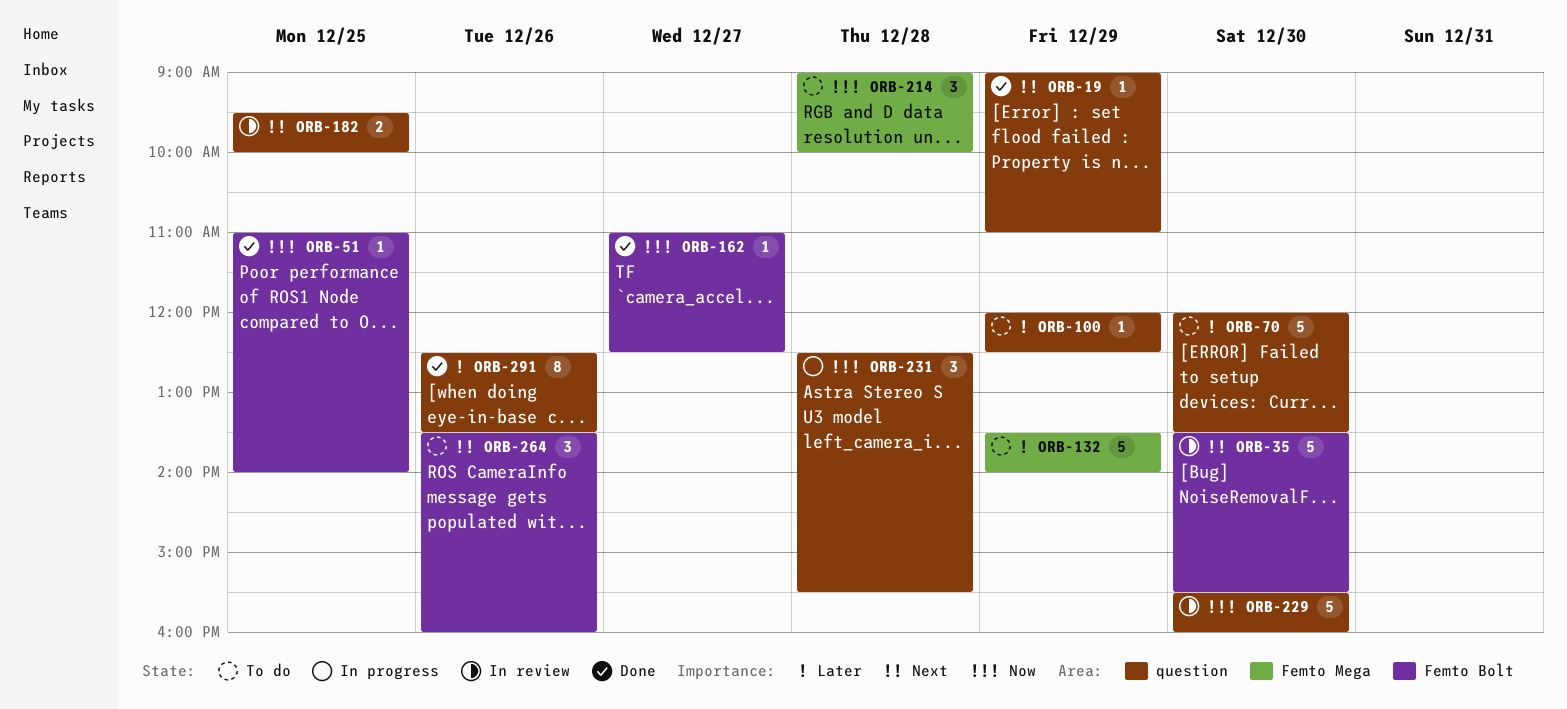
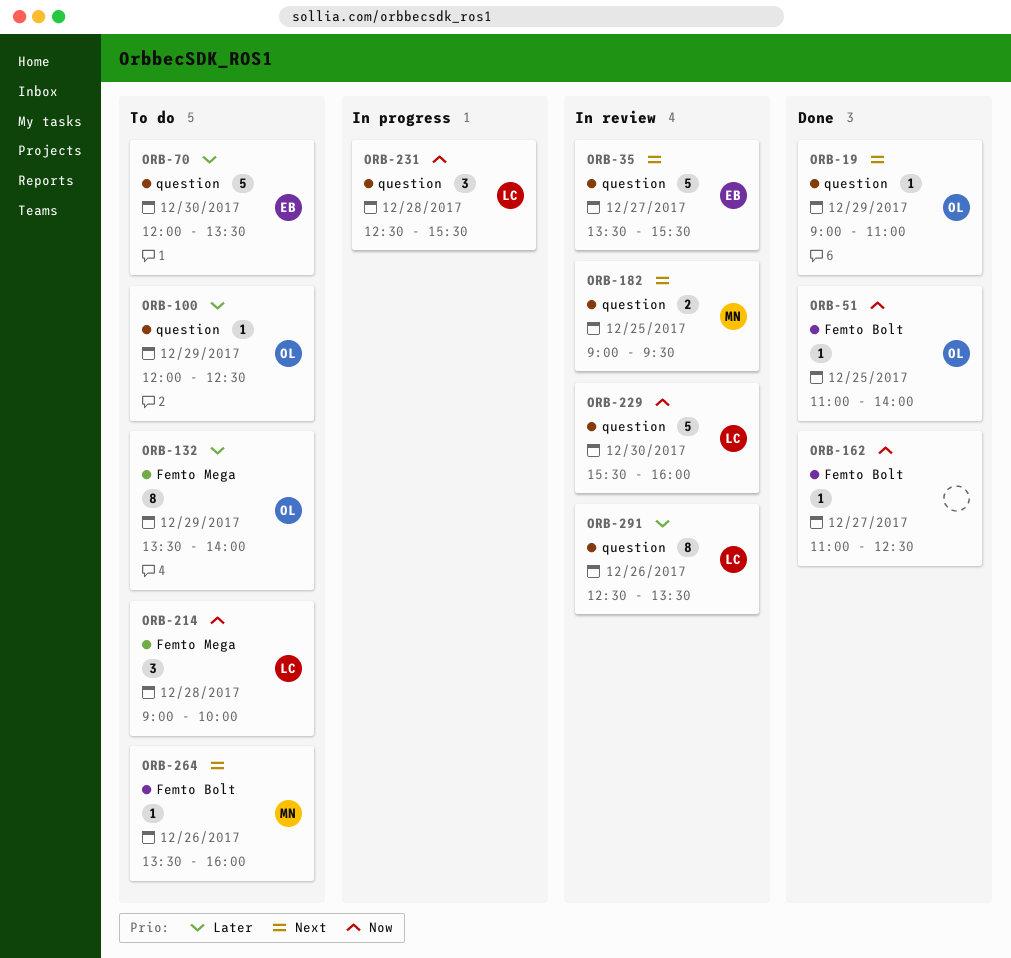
ORB-35, label: Femto Bolt -> question
ORB-35, day: Dec 30 -> Dec 27
ORB-132, estimate: 5 -> 8
ORB-182, begins: 09:30 -> 09:00
ORB-182, ends: 10:00 -> 09:30
ORB-264, estimate: 3 -> 1
ORB-291, status: Done -> In review

